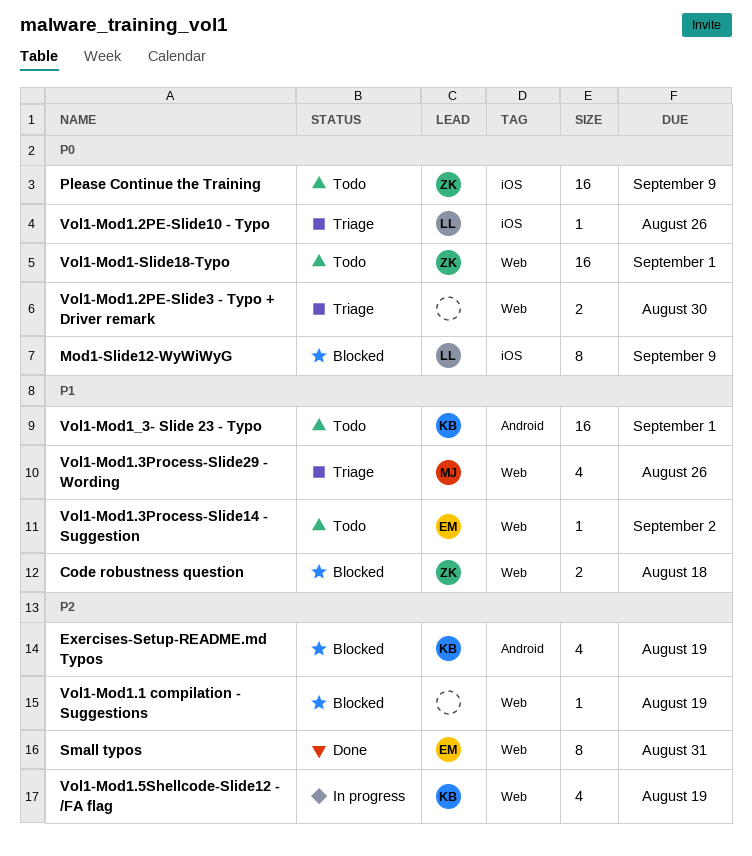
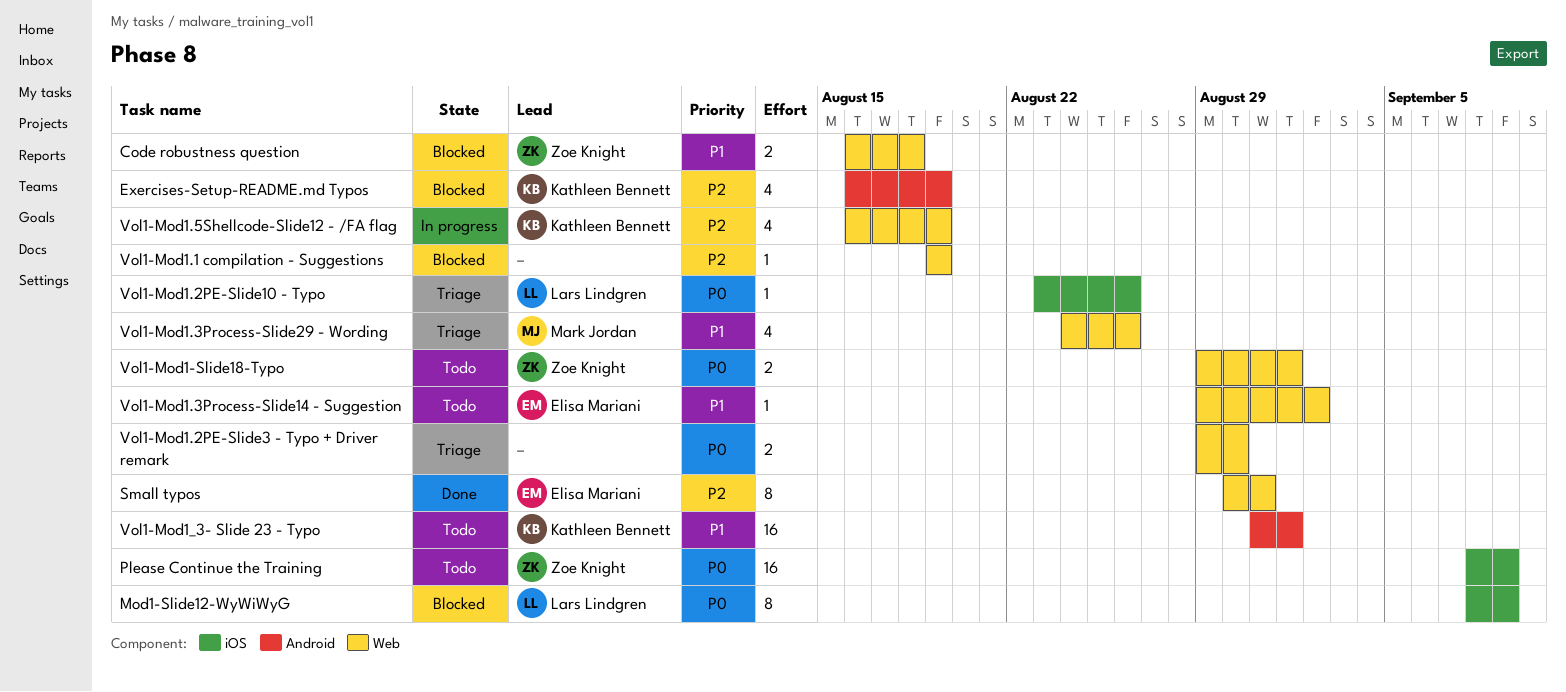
Vol1-Mod1-Slide18-Typo, estimate: 16 -> 2

